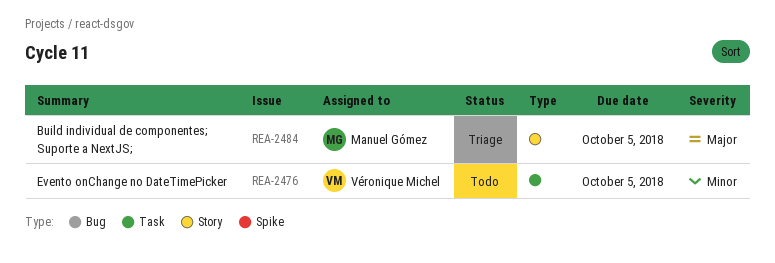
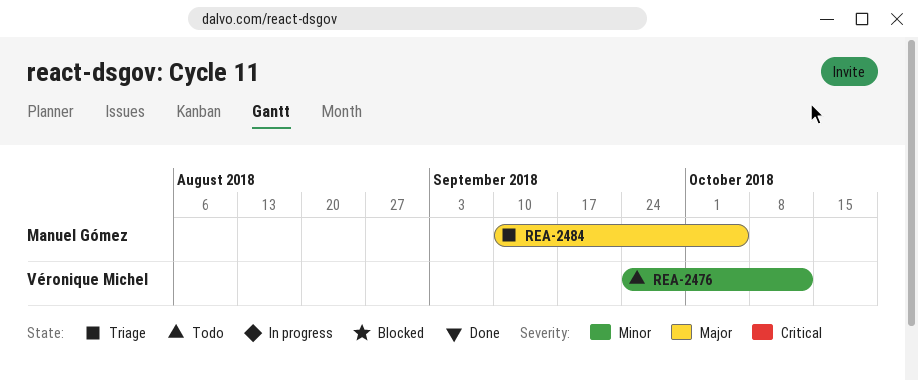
REA-2476, due: Oct 5 -> Oct 12

